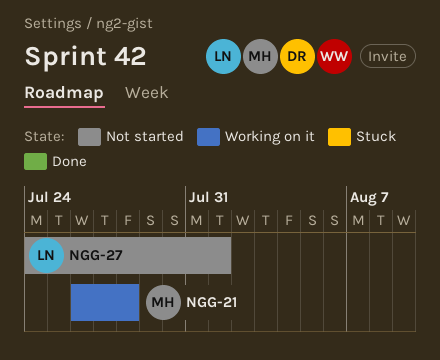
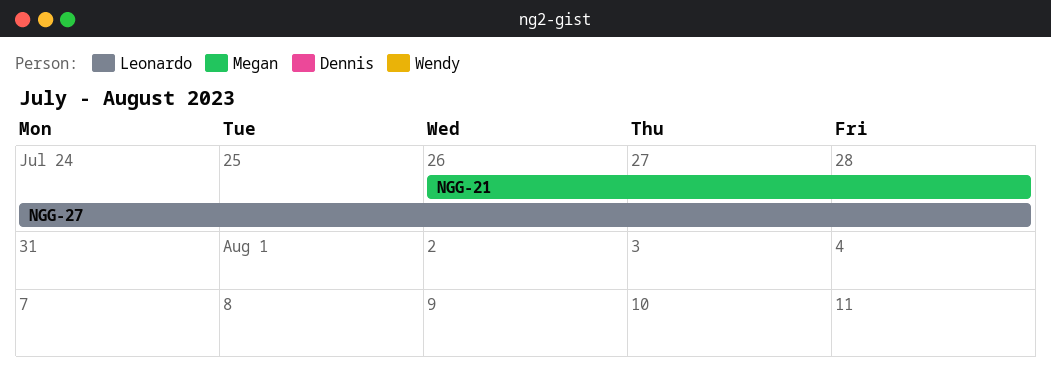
NGG-27, due: Aug 1 -> Jul 28

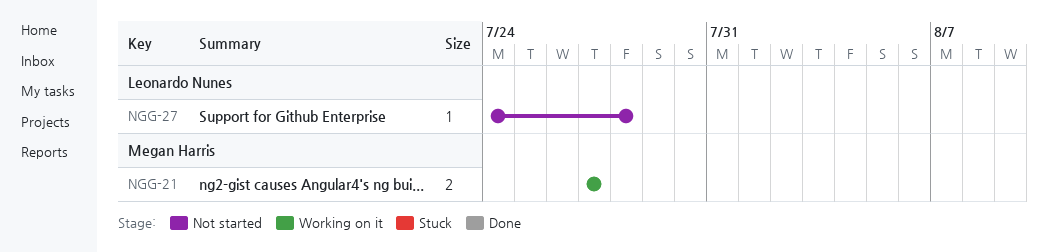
NGG-21, start: Jul 26 -> Jul 27
NGG-21, due: Jul 28 -> Jul 27

